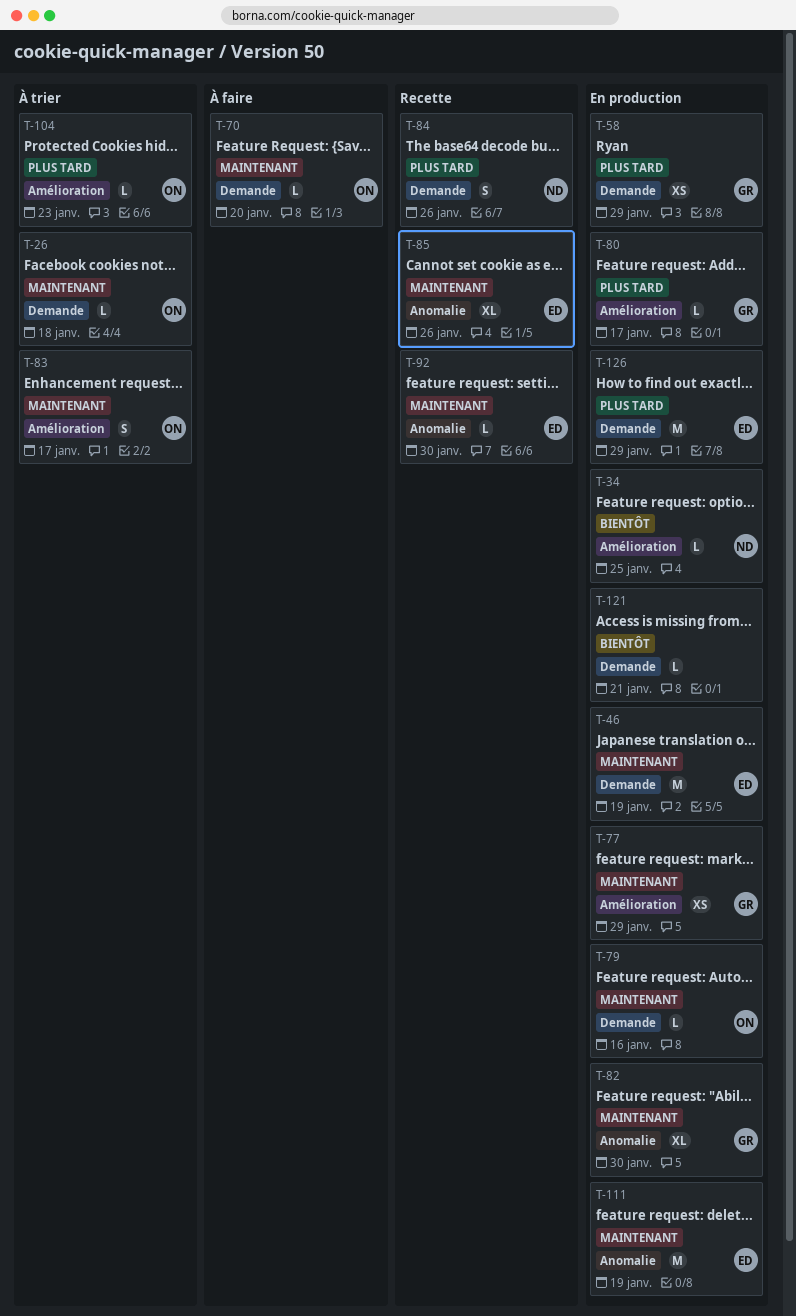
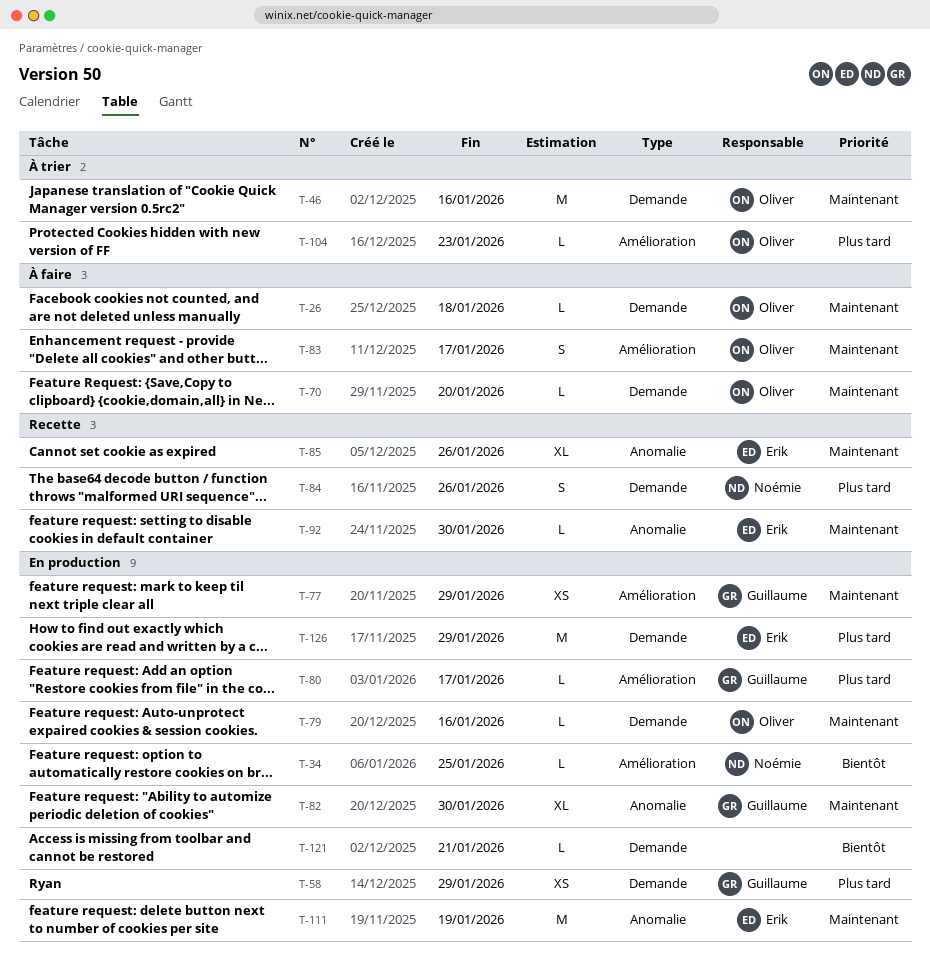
T-26, status: À trier -> À faire
T-46, status: En production -> À trier
T-46, owner: Erik -> Oliver
T-46, due: Jan 19 -> Jan 16
T-83, status: À trier -> À faire

